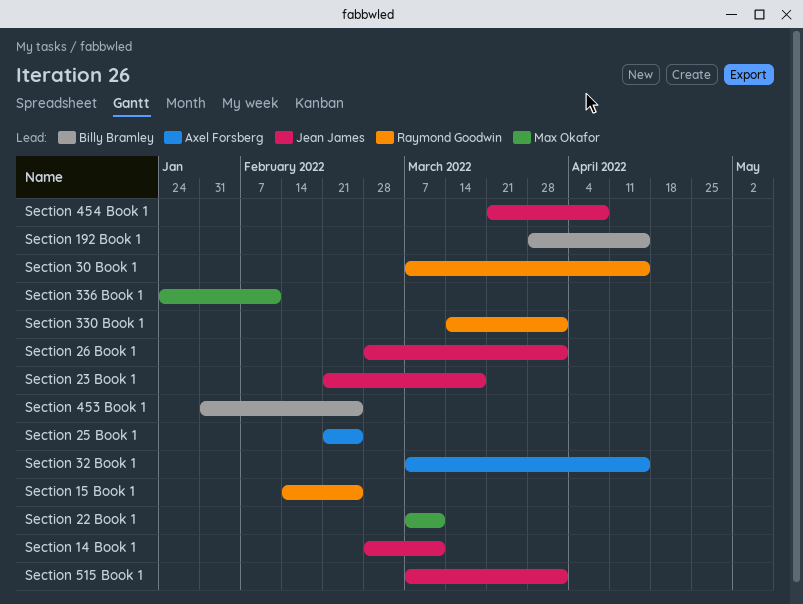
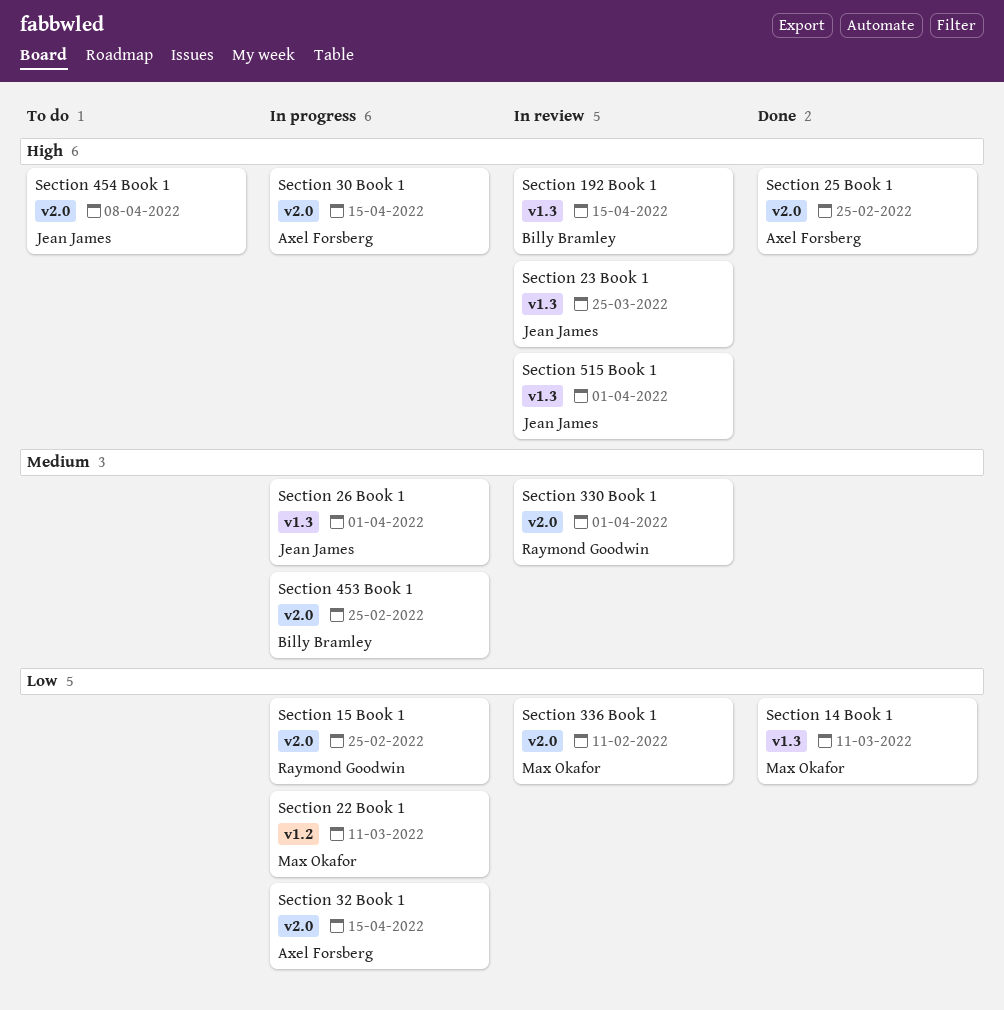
Section 14 Book 1, owner: Jean James -> Max Okafor
Section 23 Book 1, due: Mar 18 -> Mar 25
Section 30 Book 1, owner: Raymond Goodwin -> Axel Forsberg

